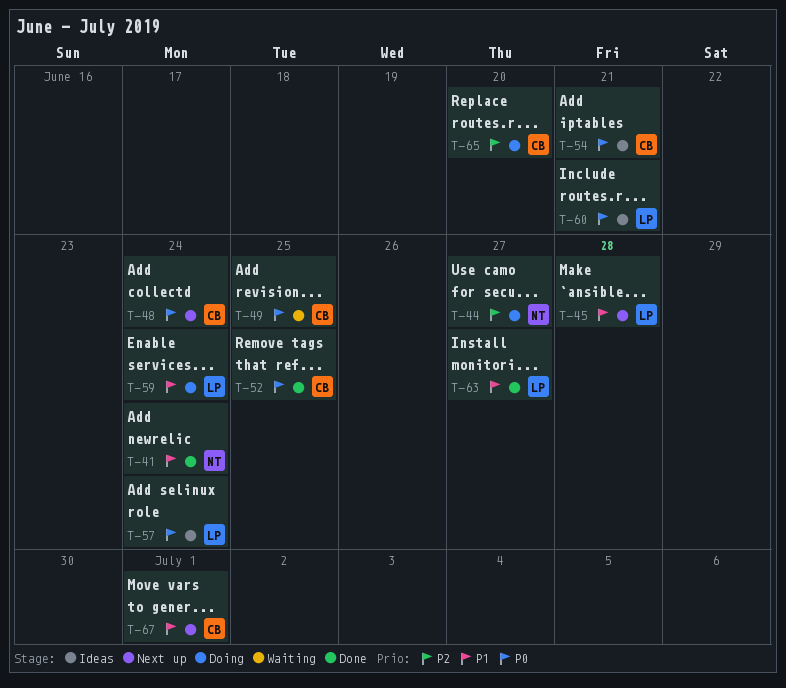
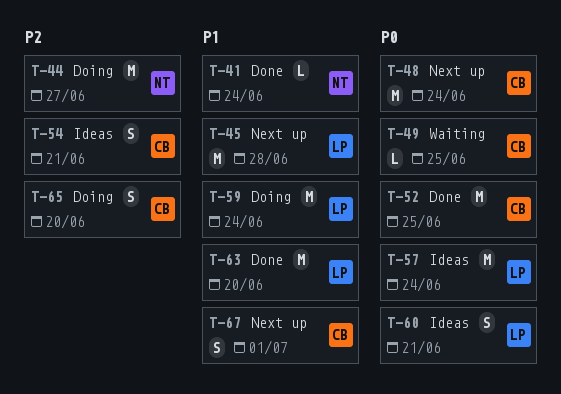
T-54, priority: P0 -> P2
T-63, due: Jun 27 -> Jun 20

